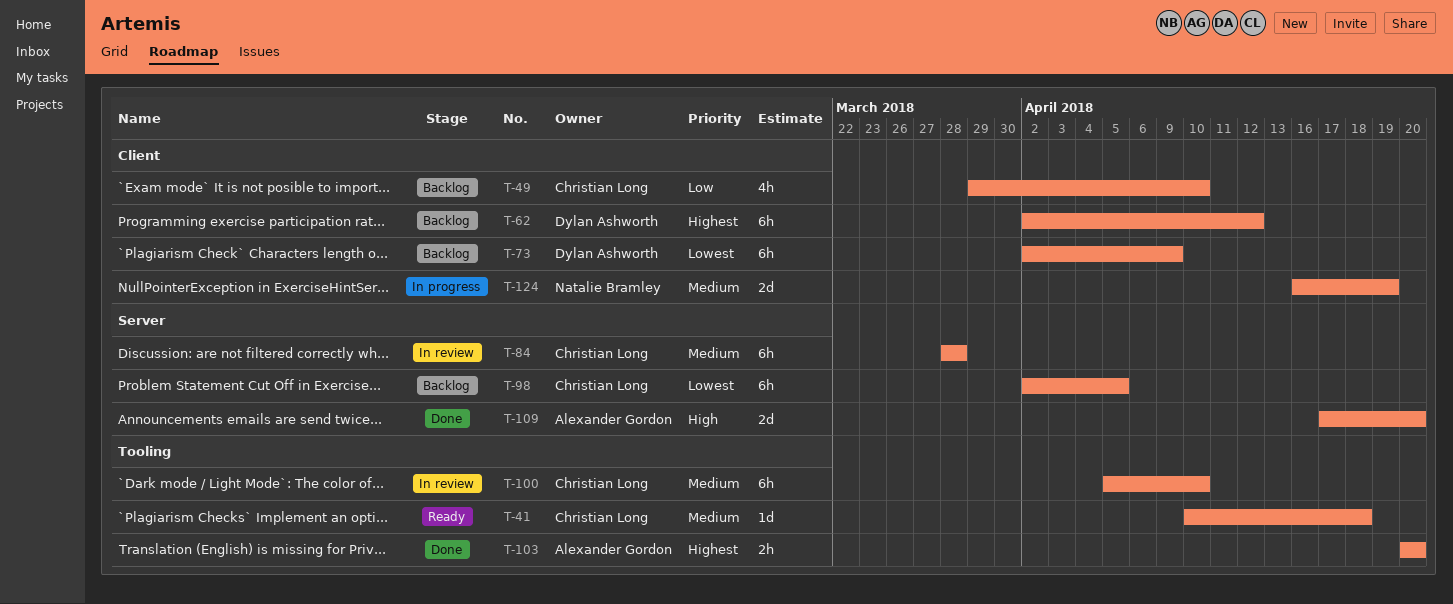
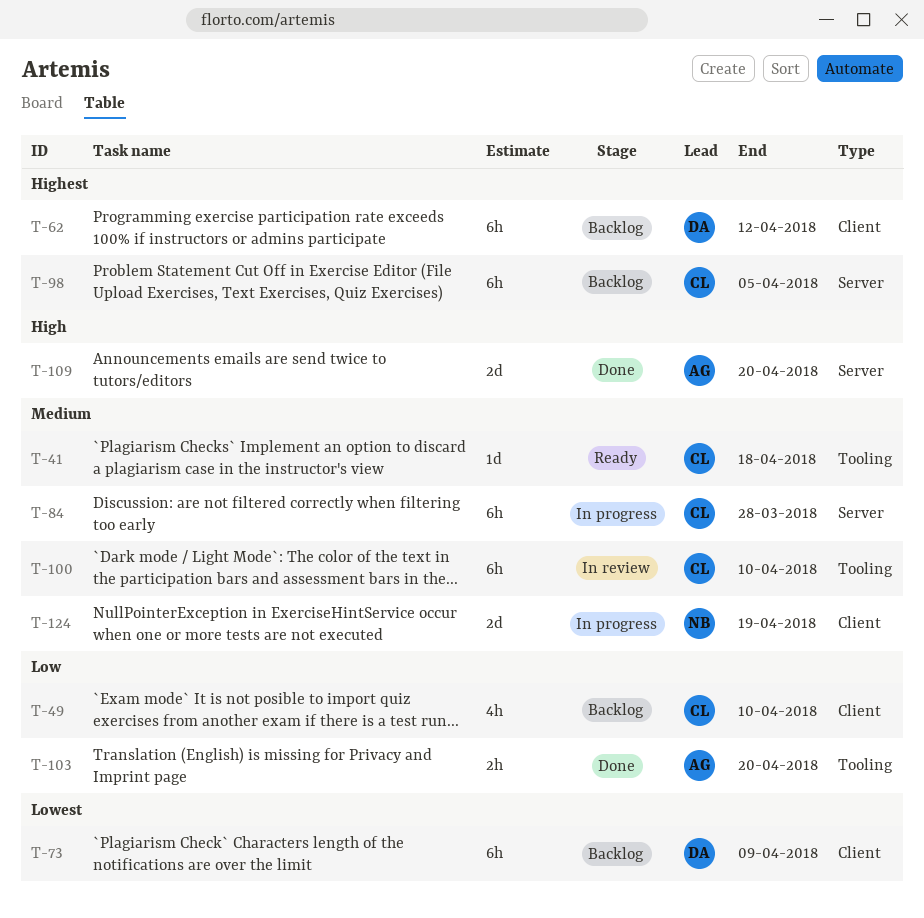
T-84, status: In review -> In progress
T-98, priority: Lowest -> Highest
T-103, priority: Highest -> Low

